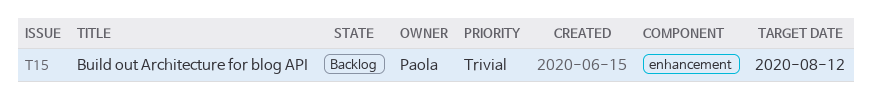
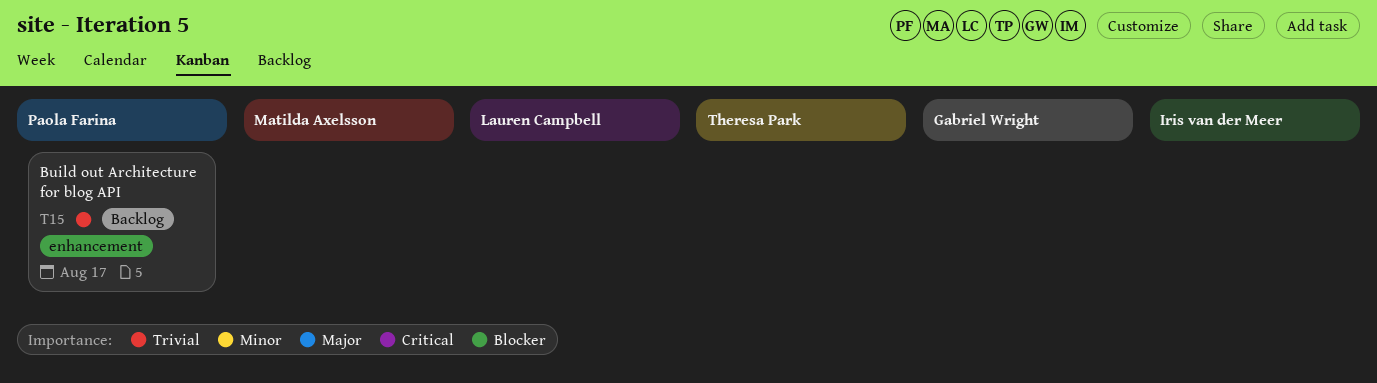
T15, due: Aug 12 -> Aug 17

